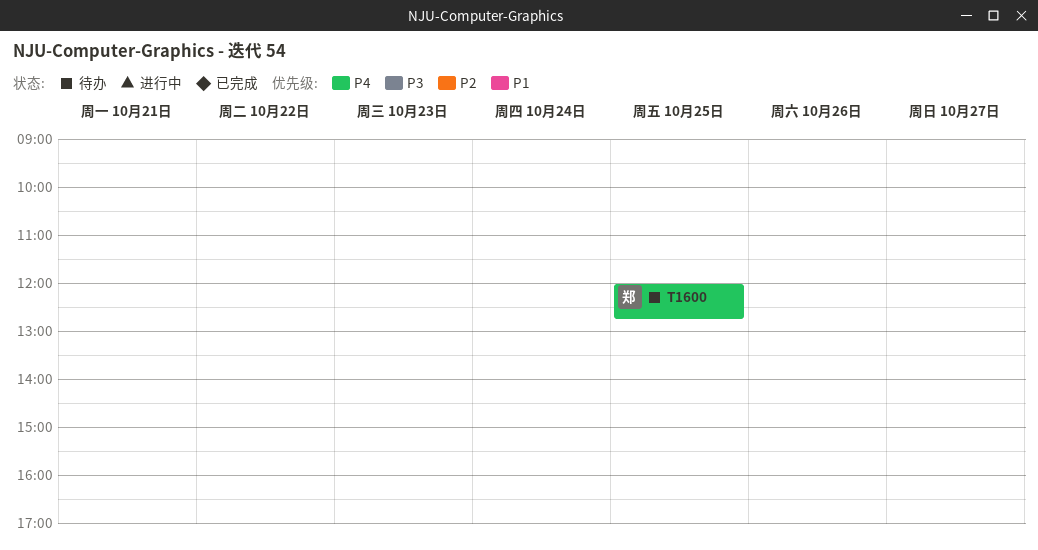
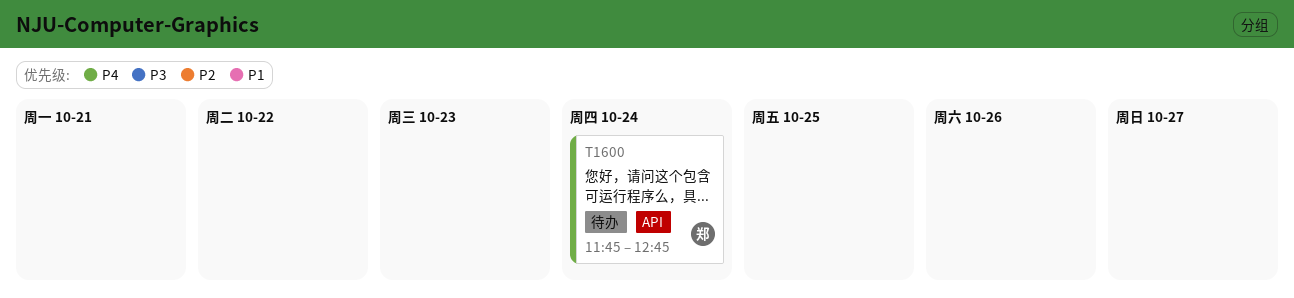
T1600, day: Oct 25 -> Oct 24
T1600, begins: 12:00 -> 11:45

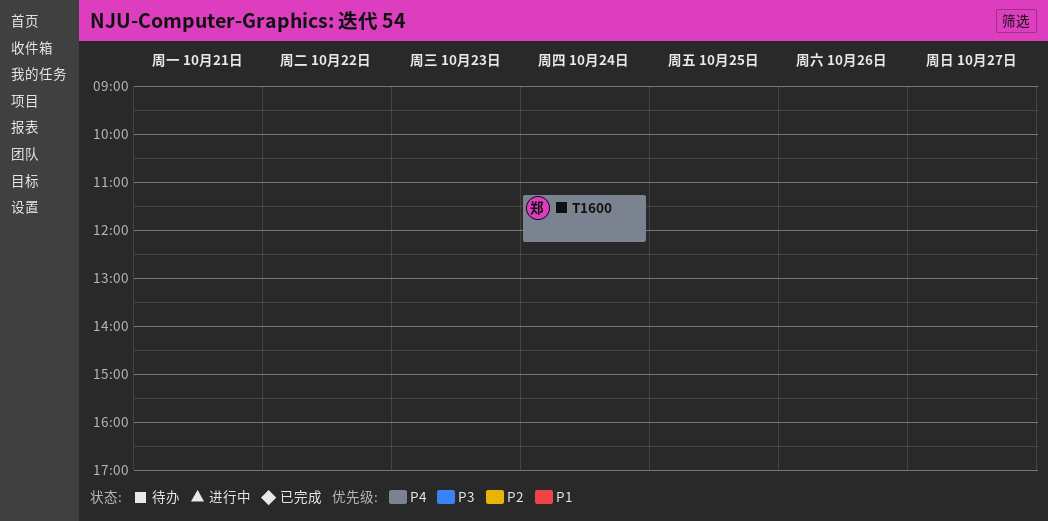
T1600, begins: 11:45 -> 11:15
T1600, ends: 12:45 -> 12:15

